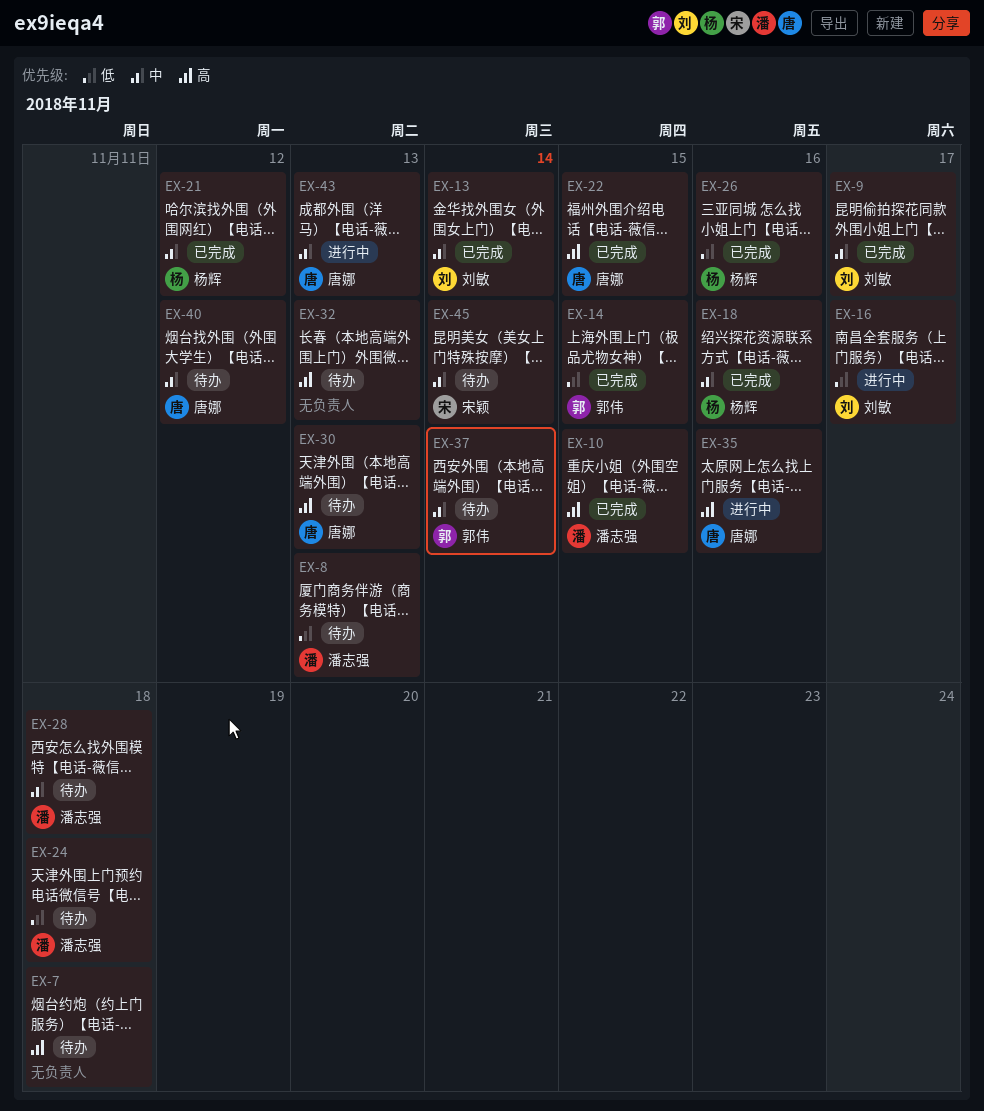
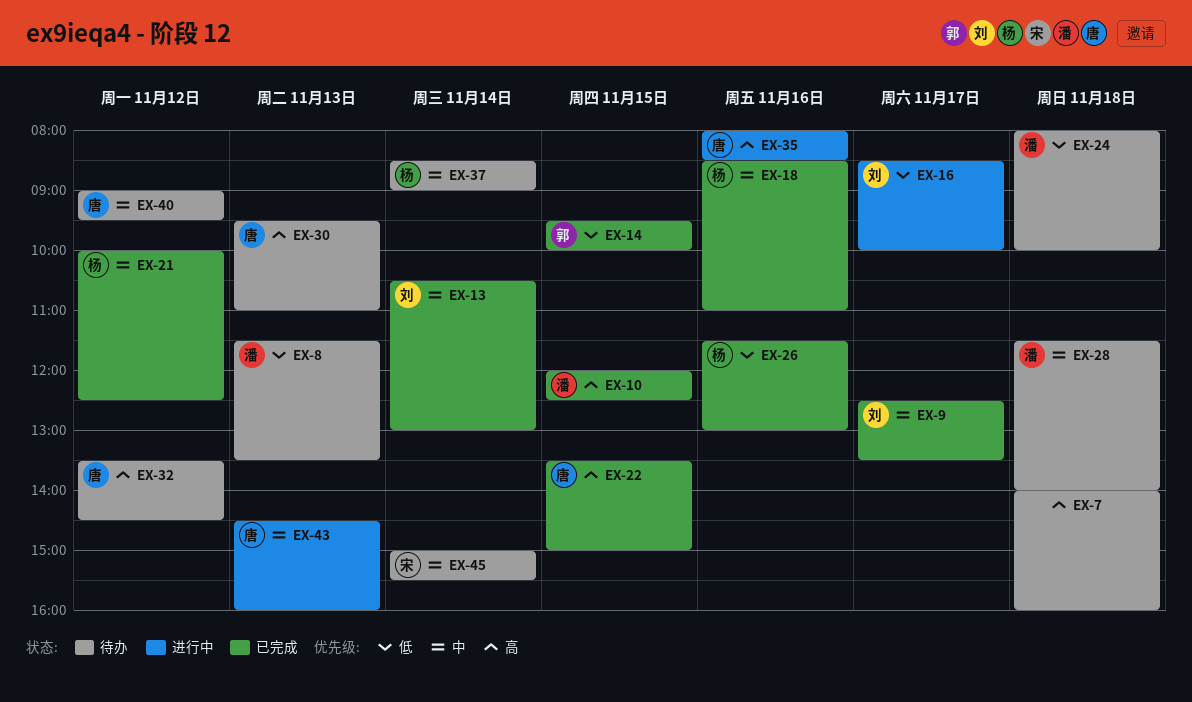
EX-32, owner: none -> 唐娜
EX-32, day: Nov 13 -> Nov 12
EX-37, owner: 郭伟 -> 杨辉

